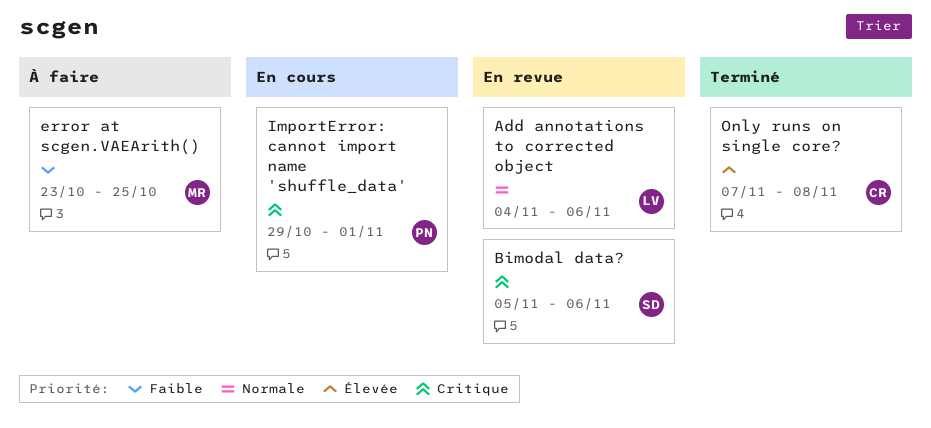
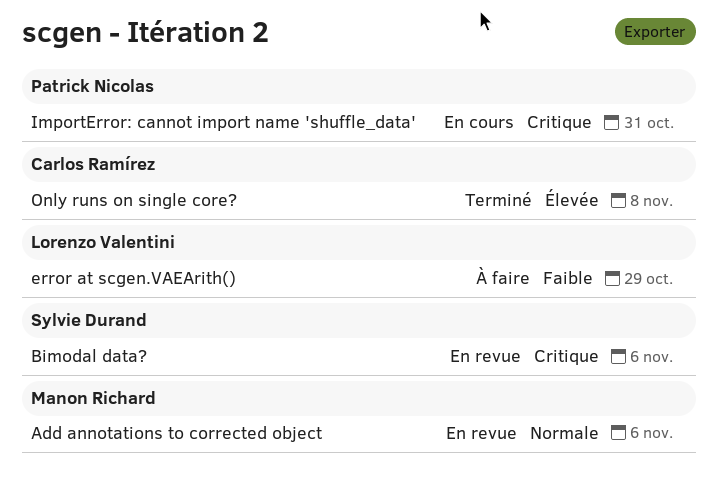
Add annotations to corrected object, owner: Lorenzo Valentini -> Manon Richard
error at scgen.VAEArith(), owner: Manon Richard -> Lorenzo Valentini
error at scgen.VAEArith(), due: Oct 25 -> Oct 29
ImportError: cannot import name 'shuffle_data', due: Nov 1 -> Oct 31

